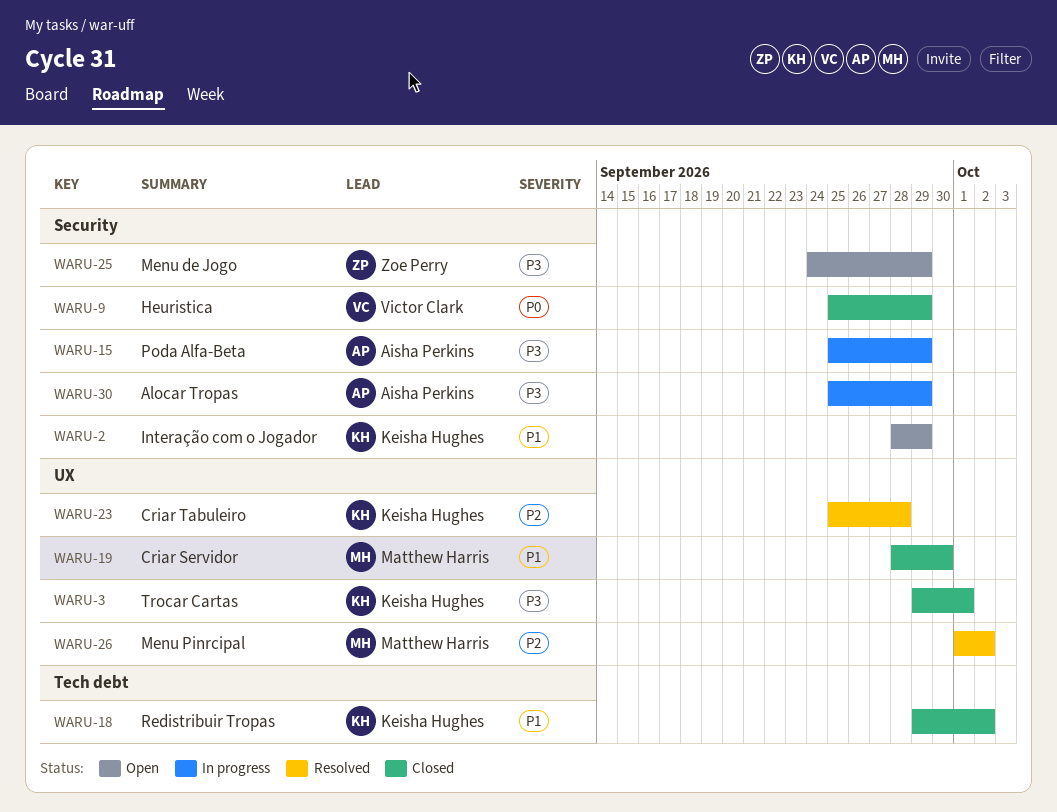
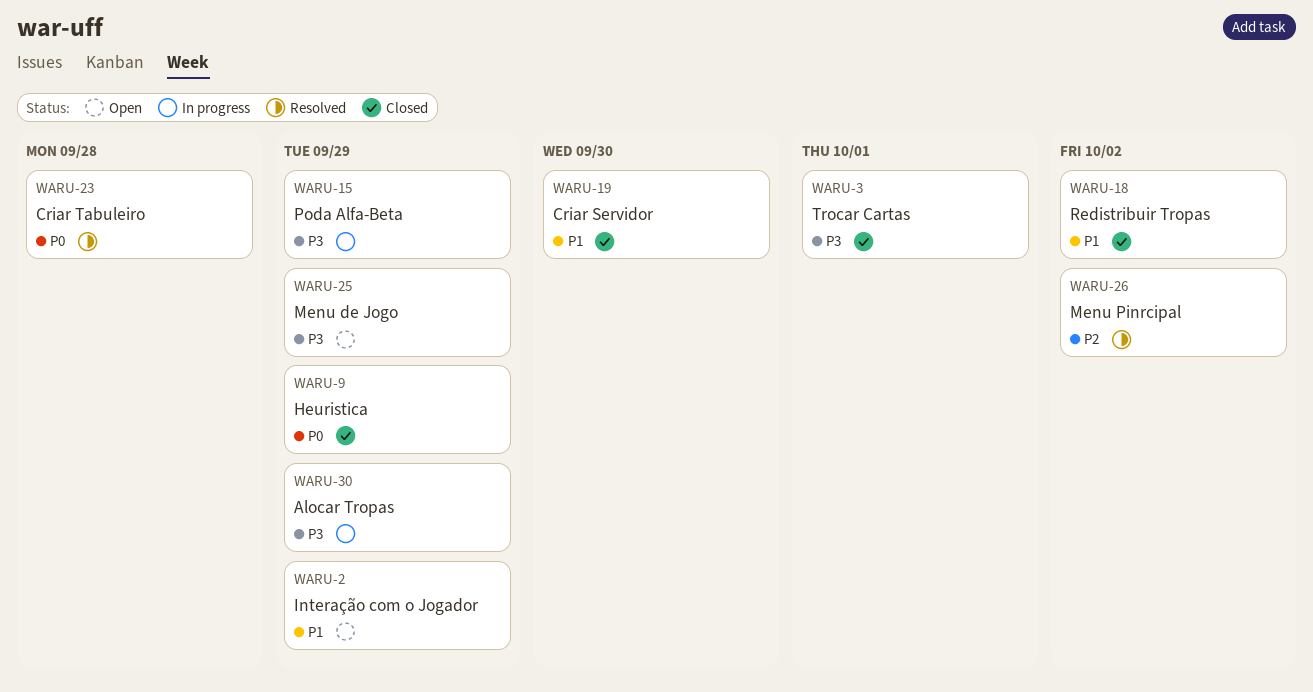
WARU-23, priority: P2 -> P0

